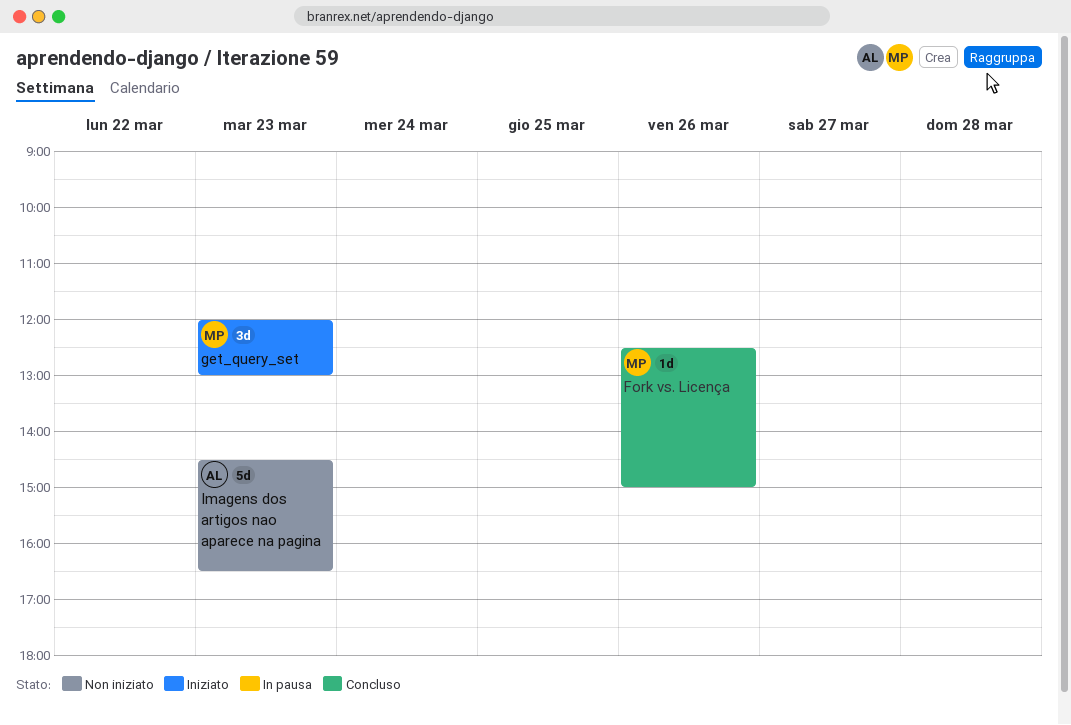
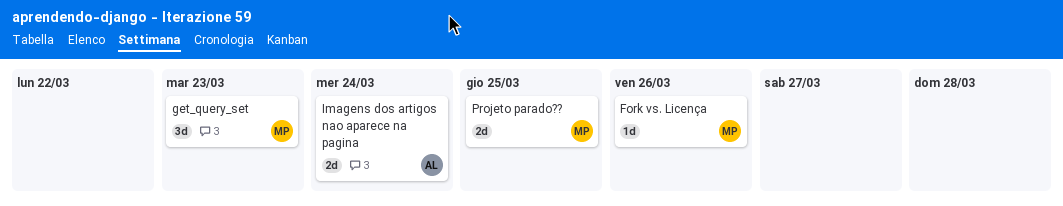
Imagens dos artigos nao aparece na pagina, estimate: 5d -> 2d
Imagens dos artigos nao aparece na pagina, day: Mar 23 -> Mar 24
Projeto parado??: none -> present

